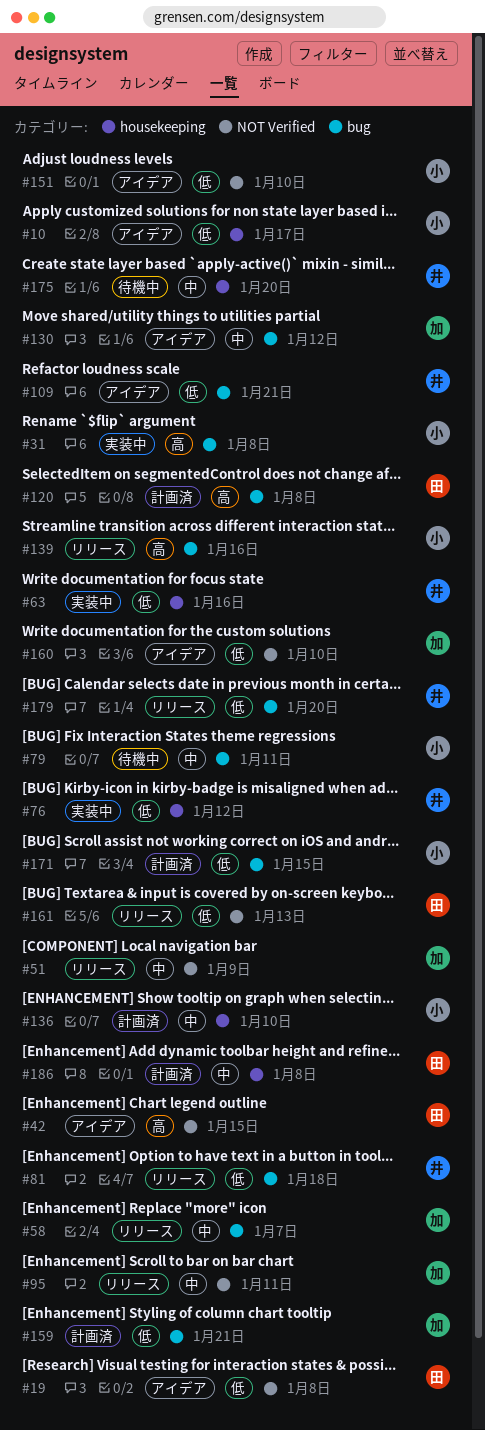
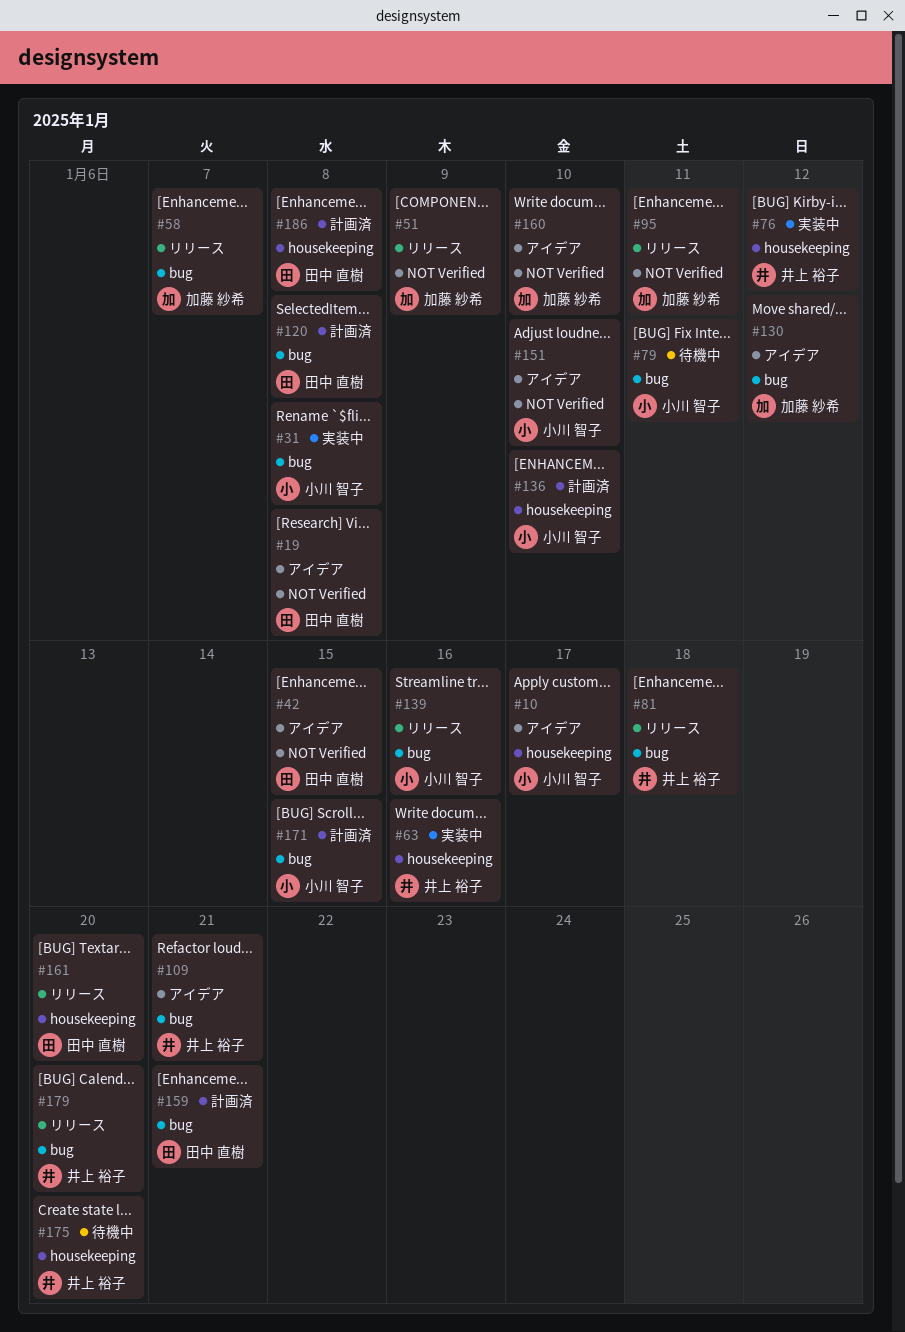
#159, owner: 加藤 紗希 -> 田中 直樹
#161, label: NOT Verified -> housekeeping
#161, due: Jan 13 -> Jan 20

